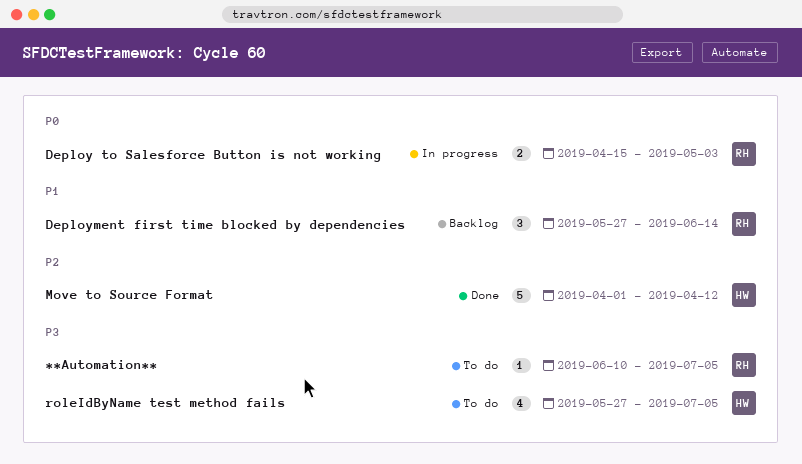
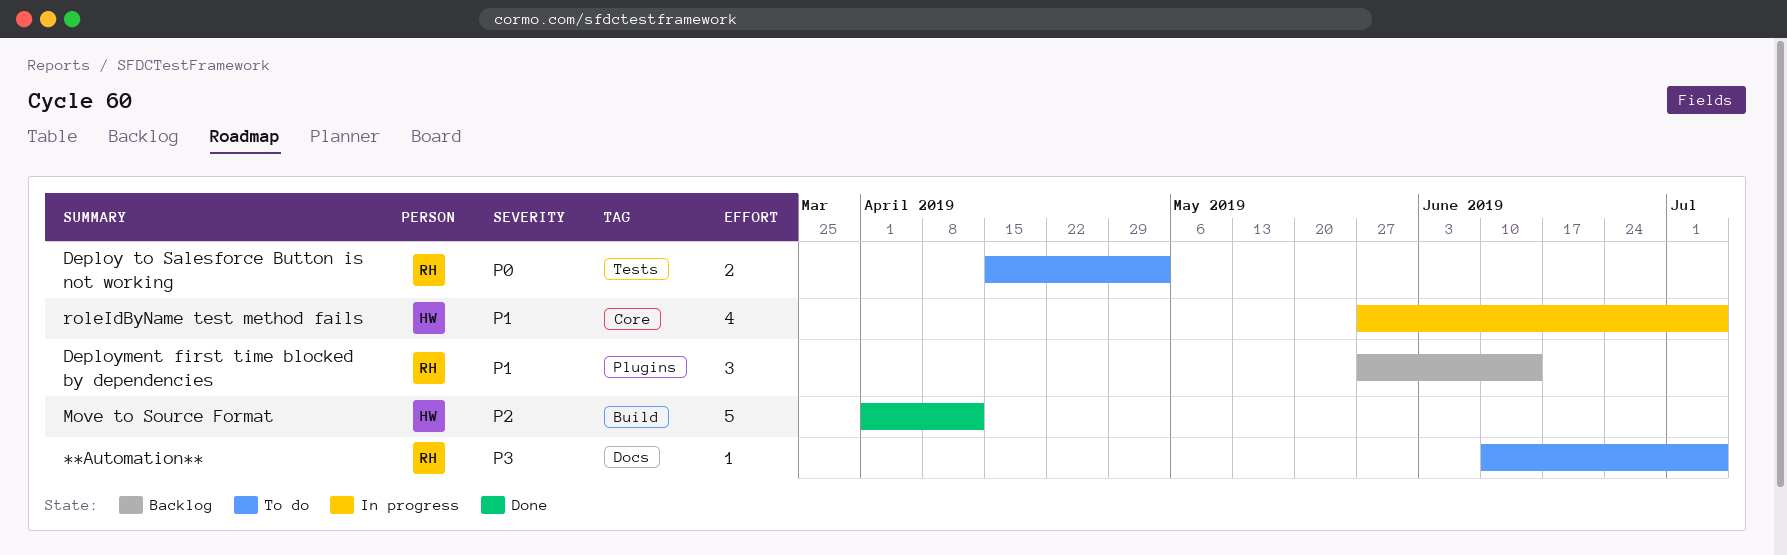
Deploy to Salesforce Button is not working, status: In progress -> To do
roleIdByName test method fails, status: To do -> In progress
roleIdByName test method fails, priority: P3 -> P1

